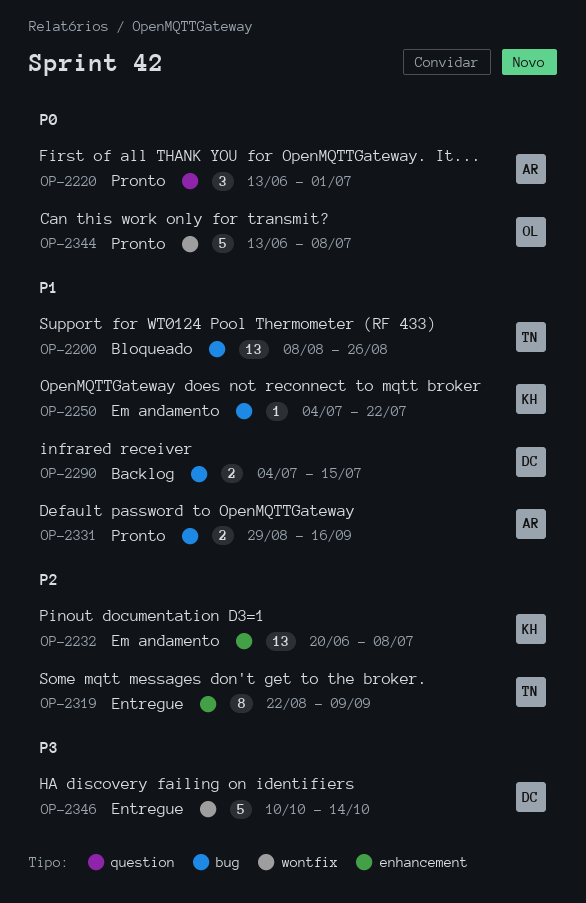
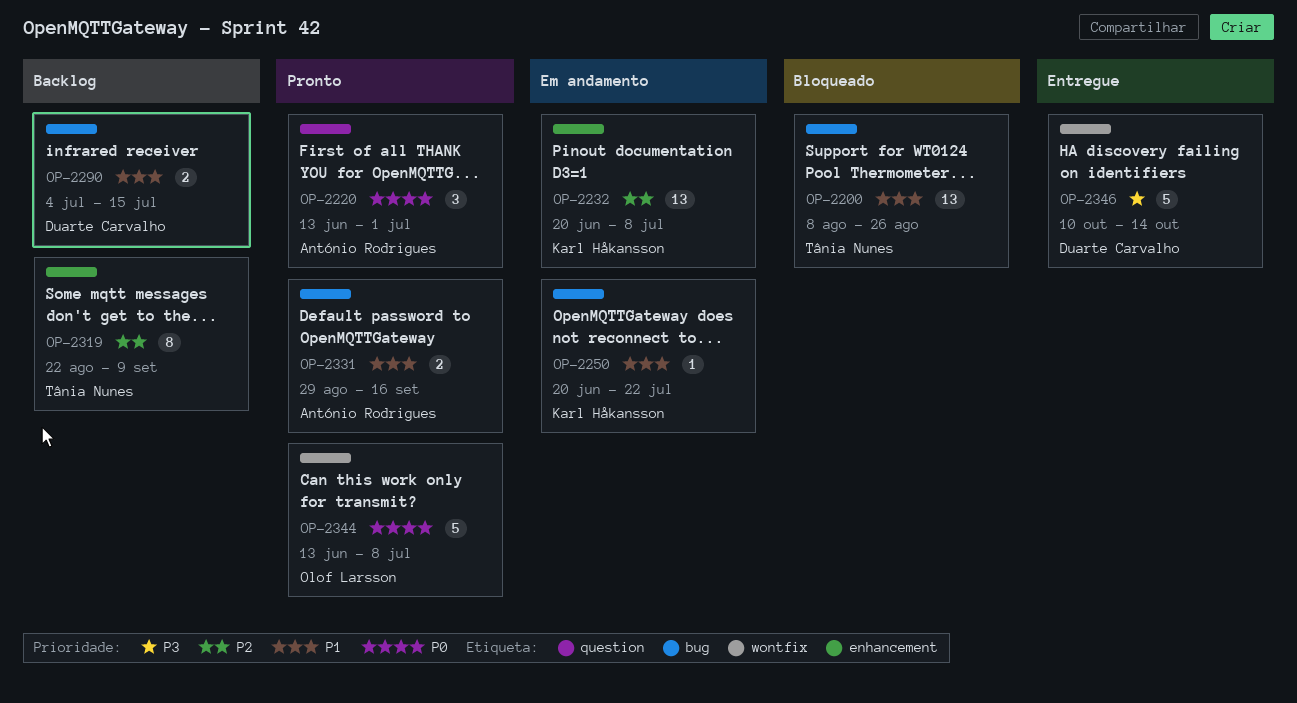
OP-2250, start: Jul 4 -> Jun 20
OP-2319, status: Entregue -> Backlog

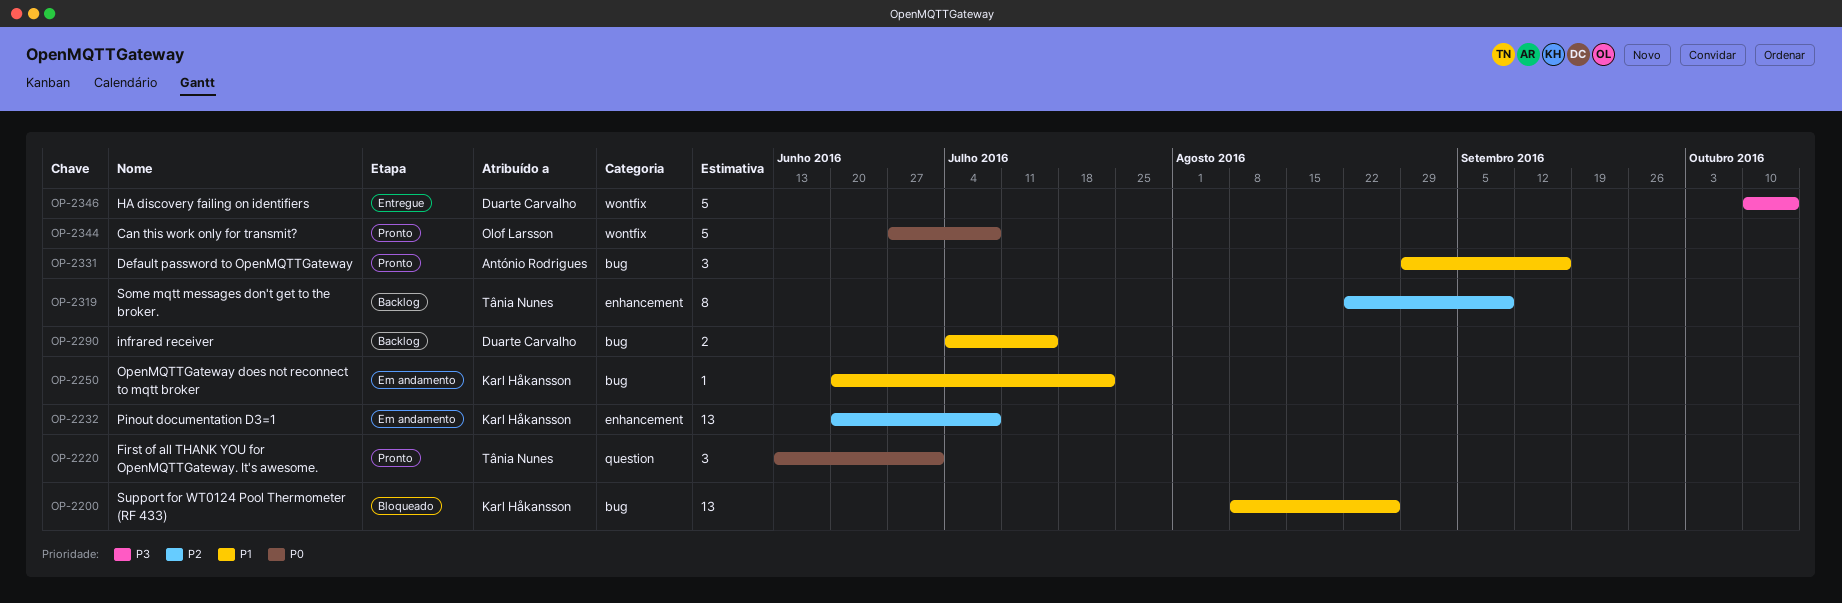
OP-2200, owner: Tânia Nunes -> Karl Håkansson
OP-2220, owner: António Rodrigues -> Tânia Nunes
OP-2331, estimate: 2 -> 3
OP-2344, start: Jun 13 -> Jun 27

